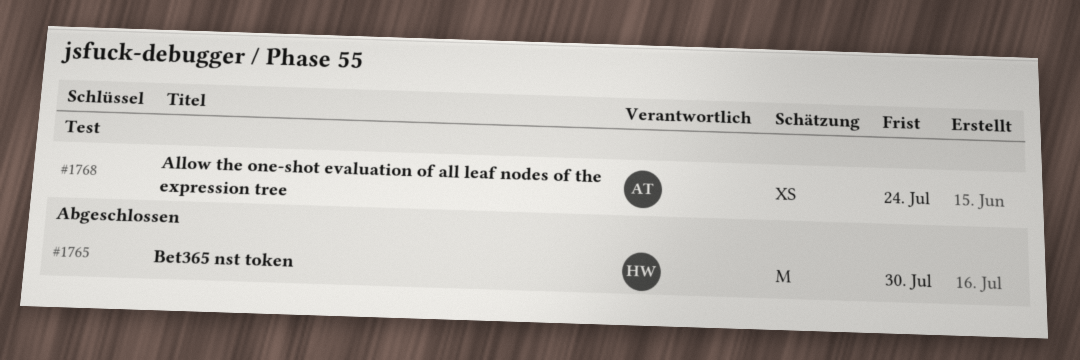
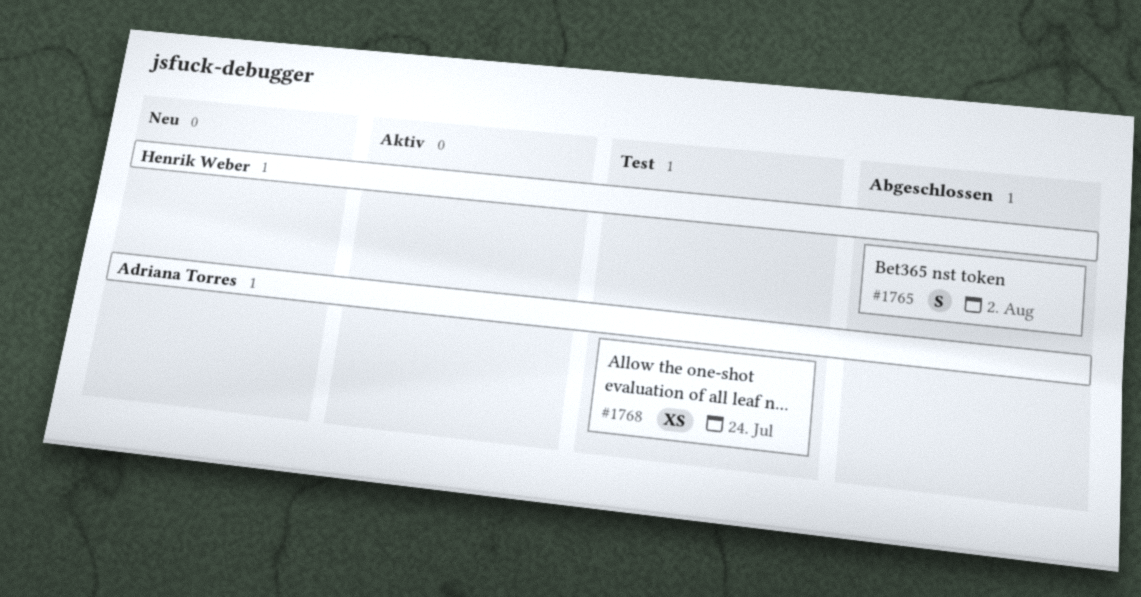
#1765, estimate: M -> S
#1765, due: Jul 30 -> Aug 2

